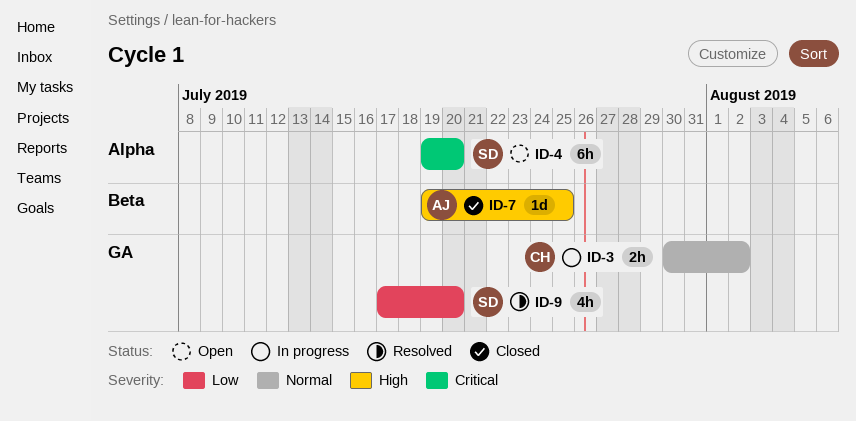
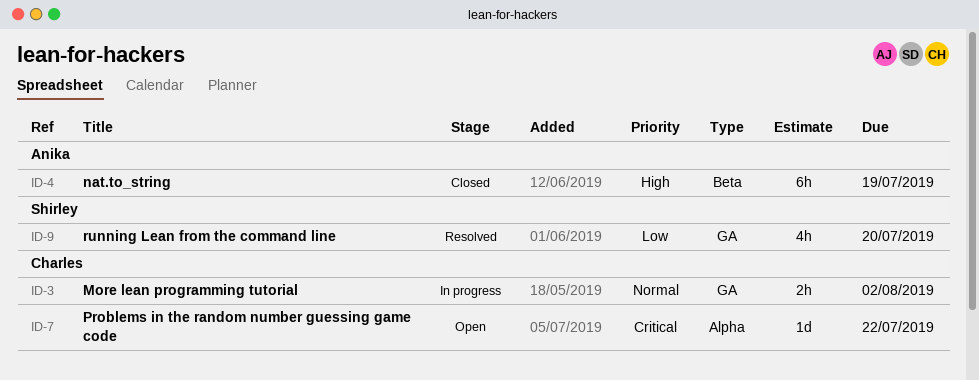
ID-4, status: Open -> Closed
ID-4, owner: Shirley -> Anika
ID-4, priority: Critical -> High
ID-4, label: Alpha -> Beta
ID-4, due: Jul 20 -> Jul 19
ID-7, status: Closed -> Open
ID-7, owner: Anika -> Charles
ID-7, priority: High -> Critical
ID-7, label: Beta -> Alpha
ID-7, due: Jul 25 -> Jul 22

